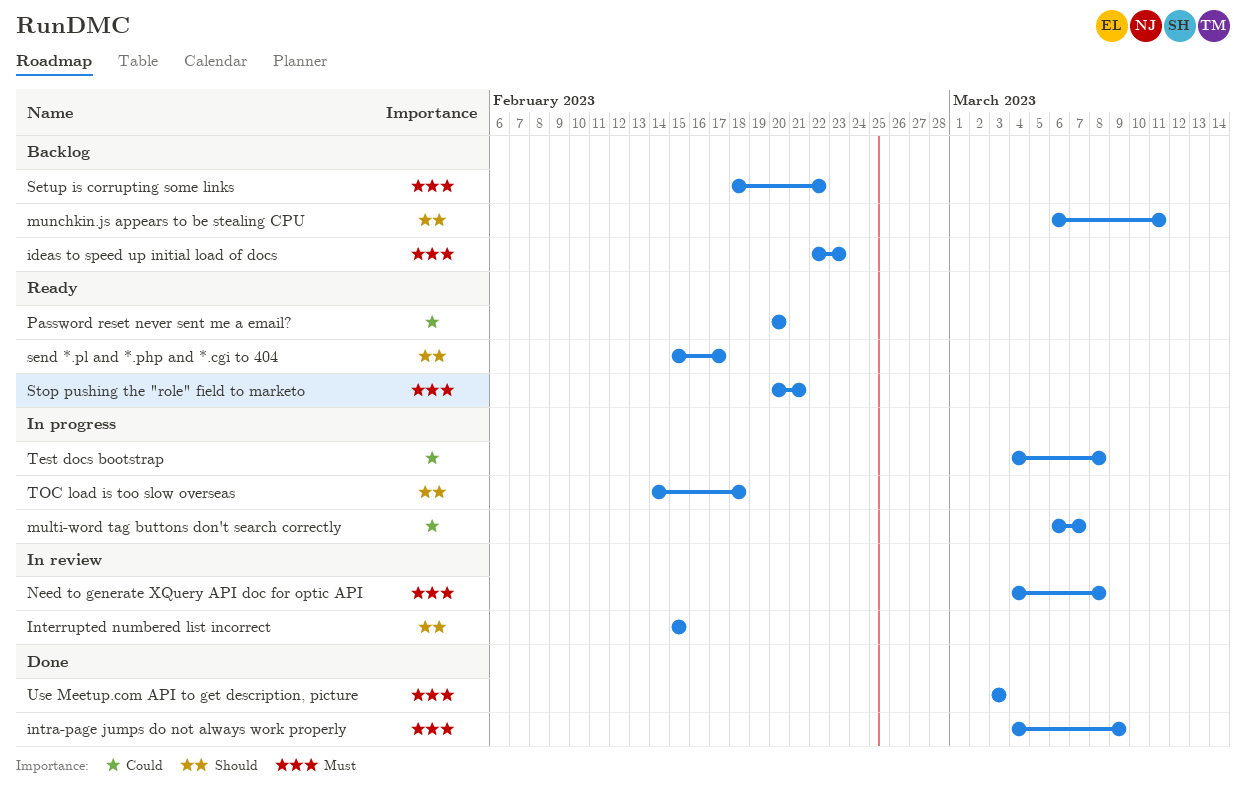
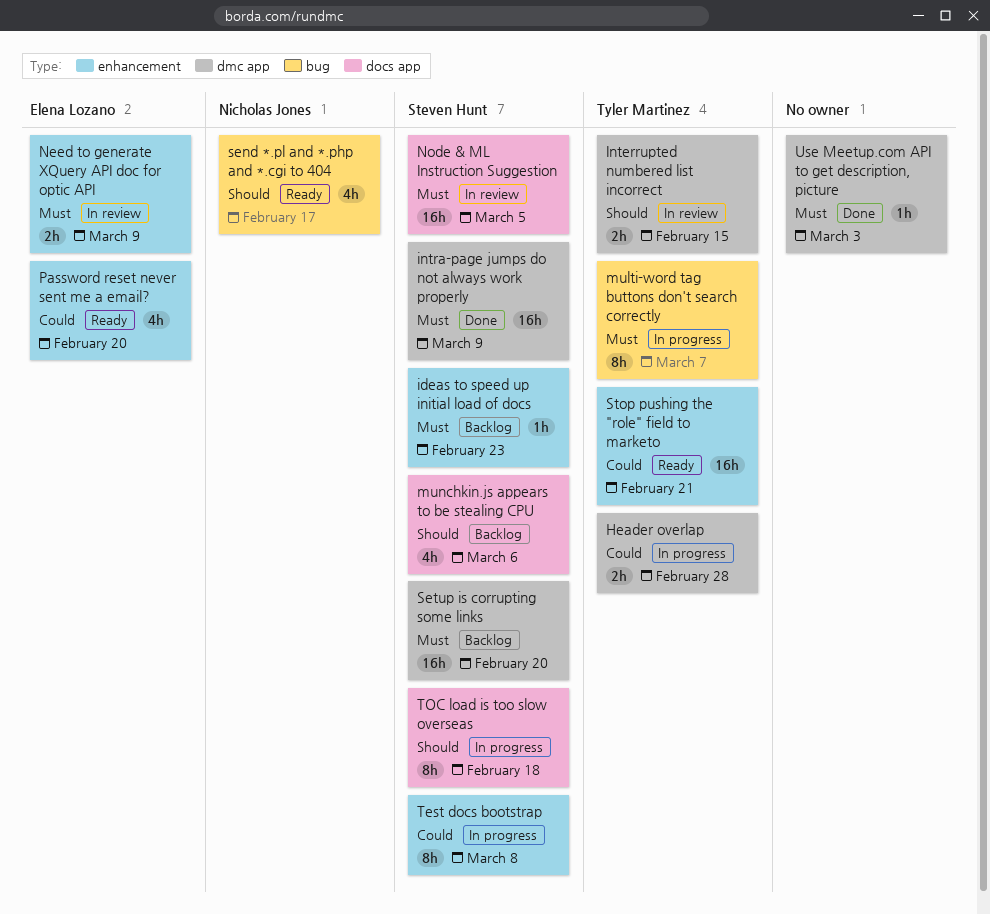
Header overlap: none -> present
multi-word tag buttons don't search correctly, priority: Could -> Must
munchkin.js appears to be stealing CPU, due: Mar 11 -> Mar 6
Need to generate XQuery API doc for optic API, due: Mar 8 -> Mar 9
Node & ML Instruction Suggestion: none -> present
Setup is corrupting some links, due: Feb 22 -> Feb 20
Stop pushing the "role" field to marketo, priority: Must -> Could

